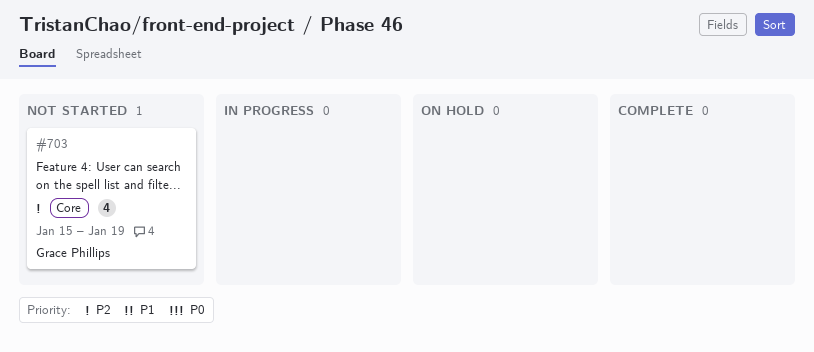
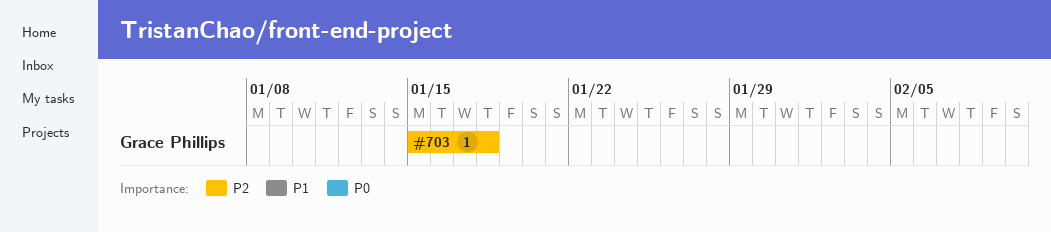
#703, estimate: 4 -> 1
#703, due: Jan 19 -> Jan 18

